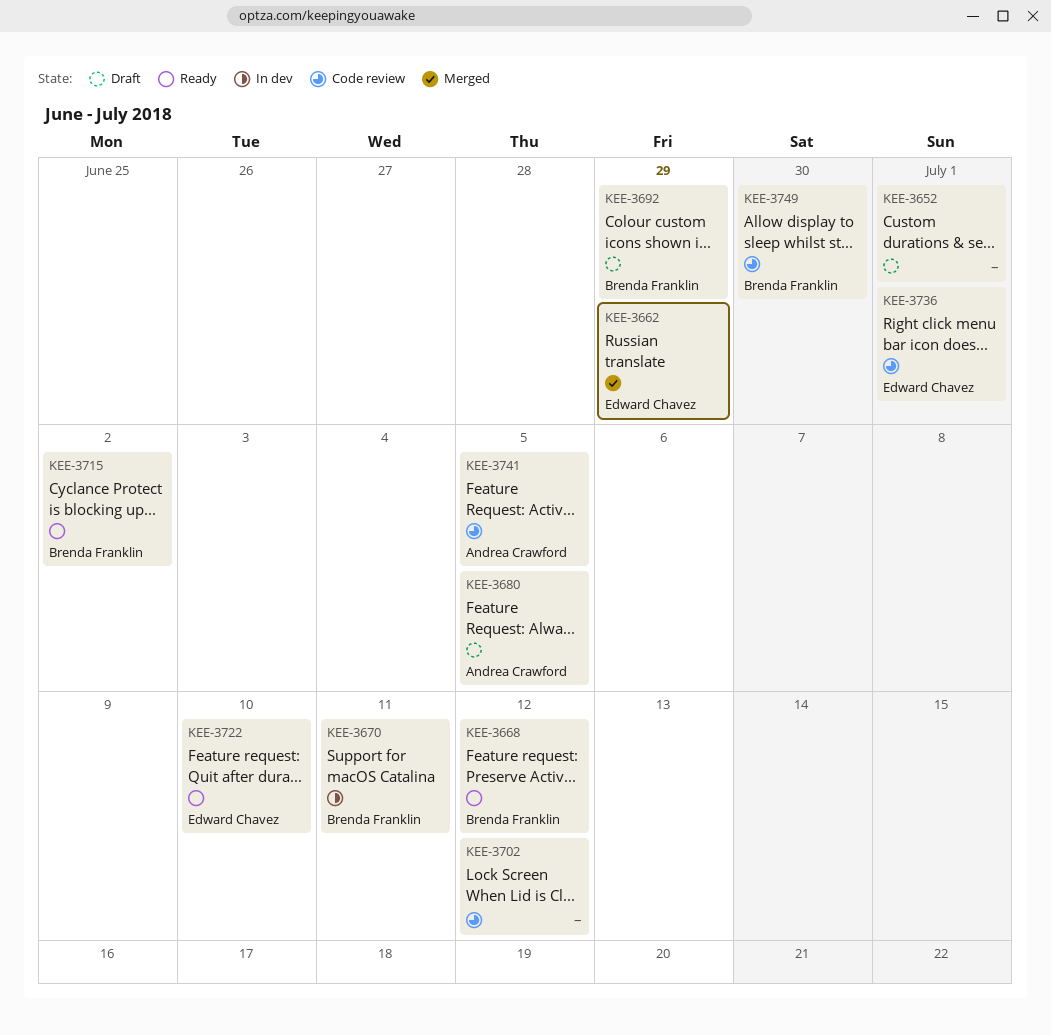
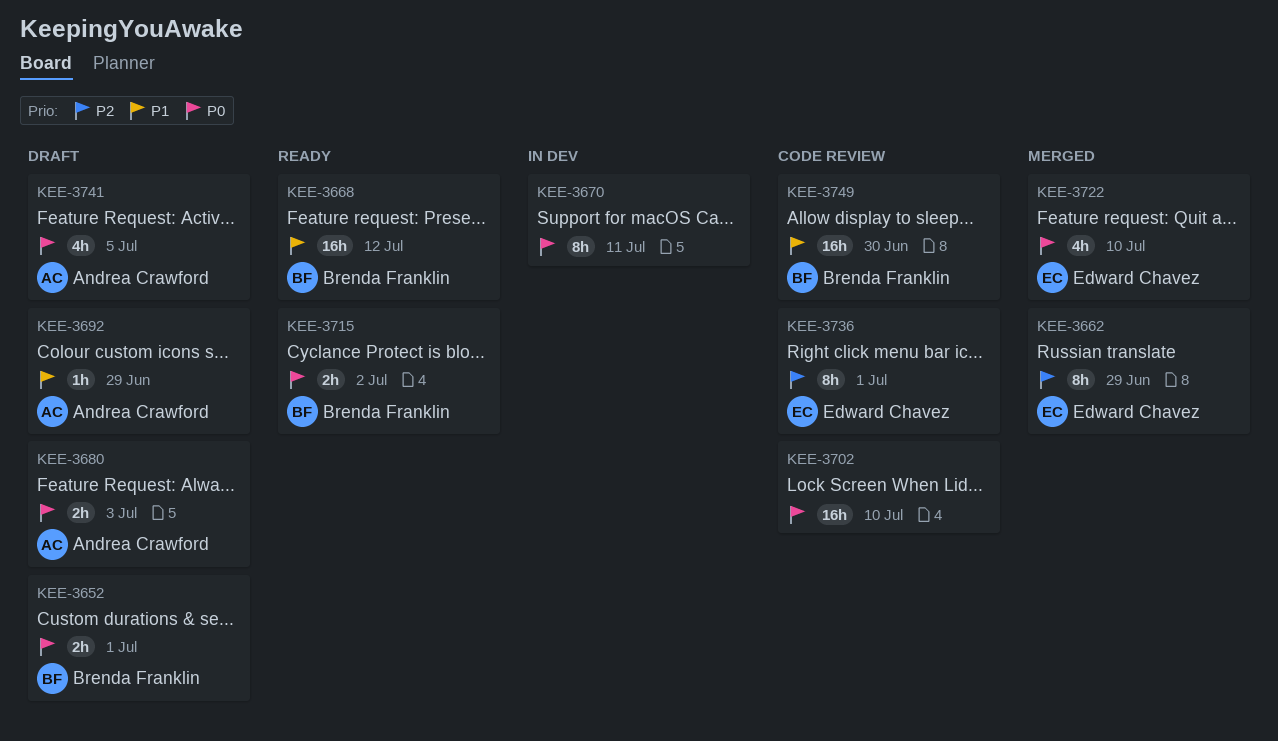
KEE-3652, owner: none -> Brenda Franklin
KEE-3670, owner: Brenda Franklin -> none
KEE-3680, due: Jul 5 -> Jul 3
KEE-3692, owner: Brenda Franklin -> Andrea Crawford
KEE-3702, due: Jul 12 -> Jul 10
KEE-3722, status: Ready -> Merged
KEE-3741, status: Code review -> Draft

